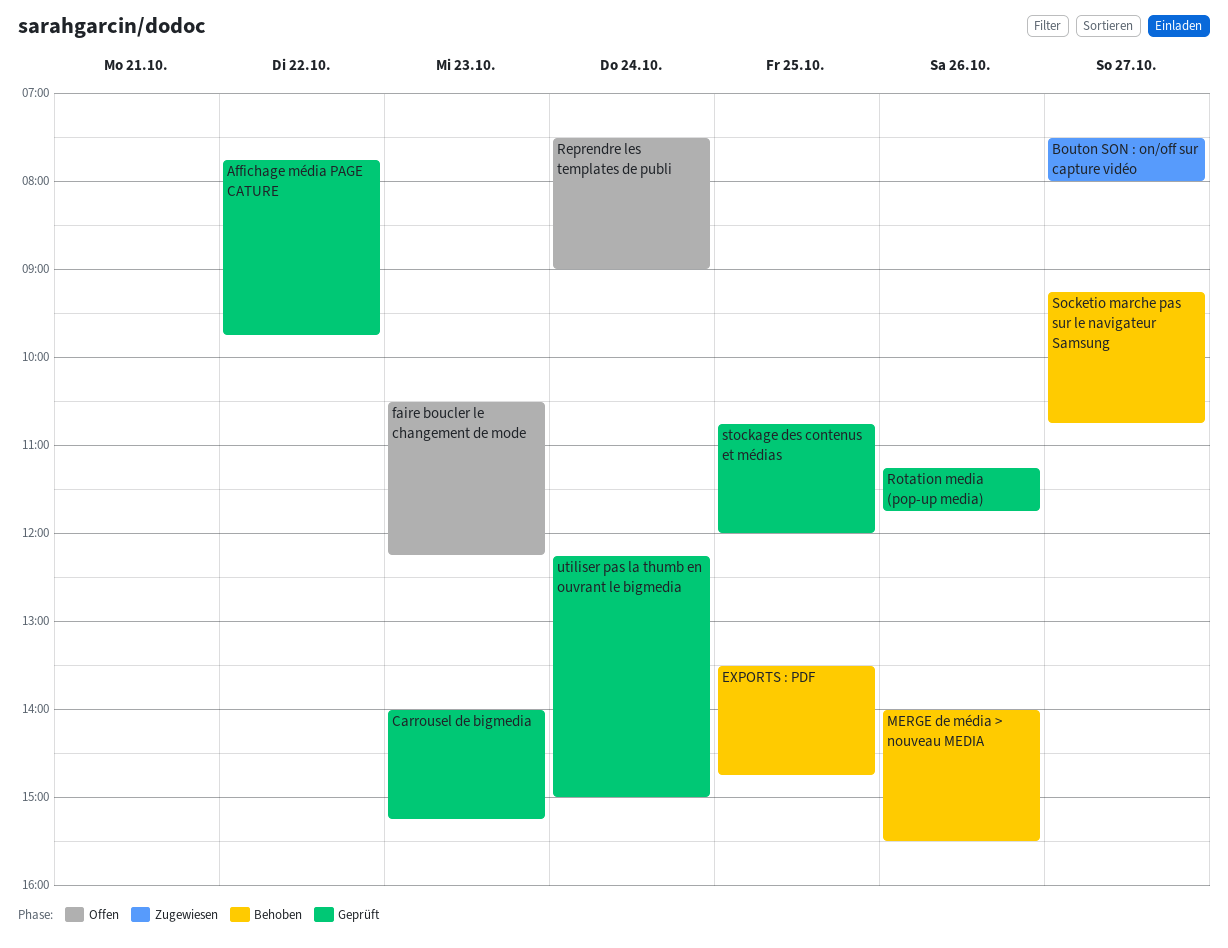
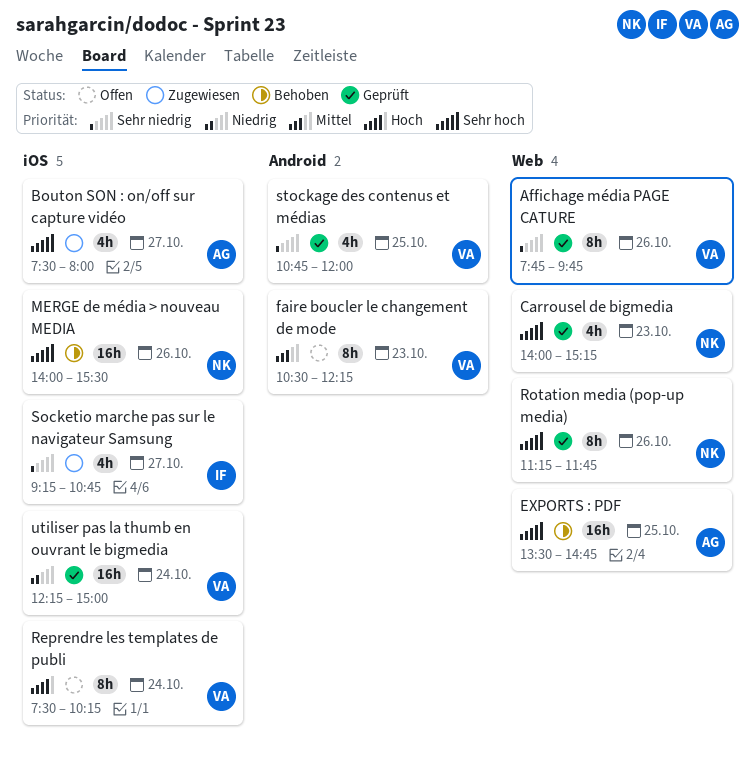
Affichage média PAGE CATURE, day: Oct 22 -> Oct 26
Reprendre les templates de publi, ends: 09:00 -> 10:15
Socketio marche pas sur le navigateur Samsung, status: Behoben -> Zugewiesen

